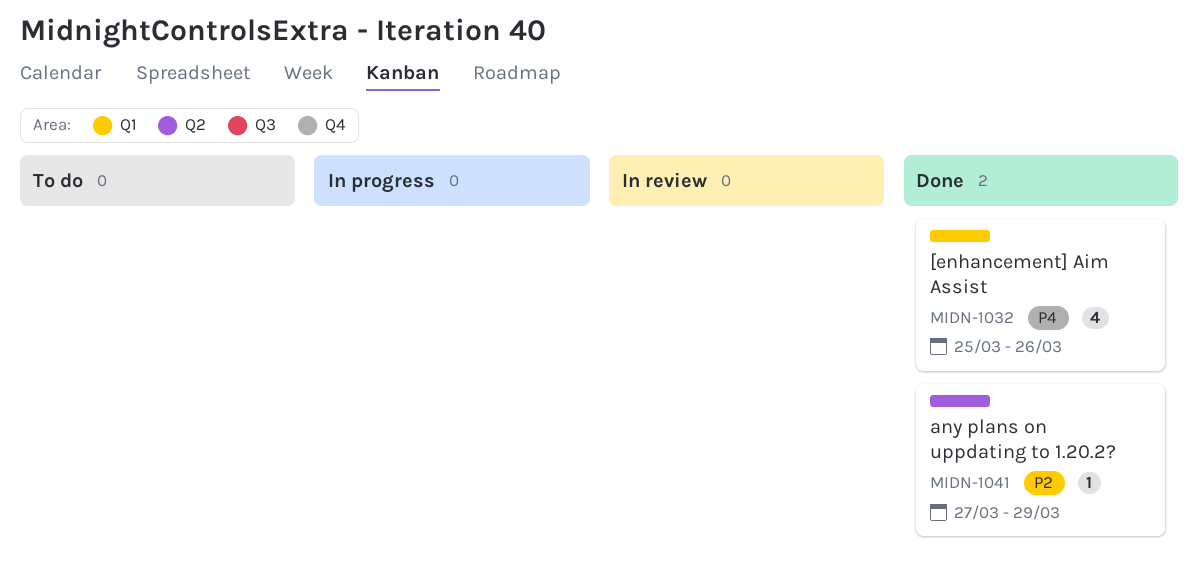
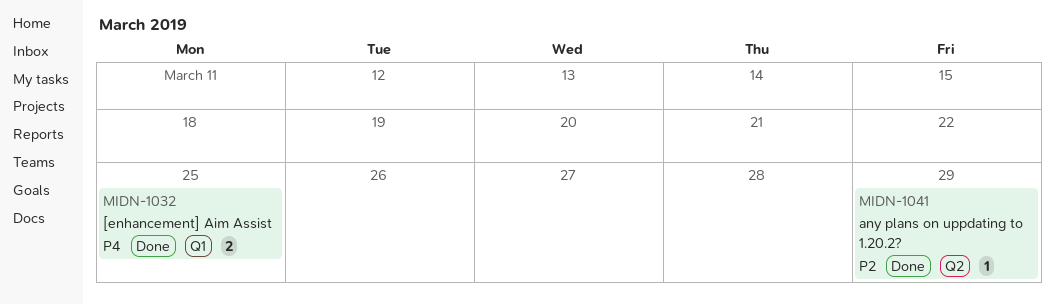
MIDN-1032, estimate: 4 -> 2
MIDN-1032, due: Mar 26 -> Mar 25

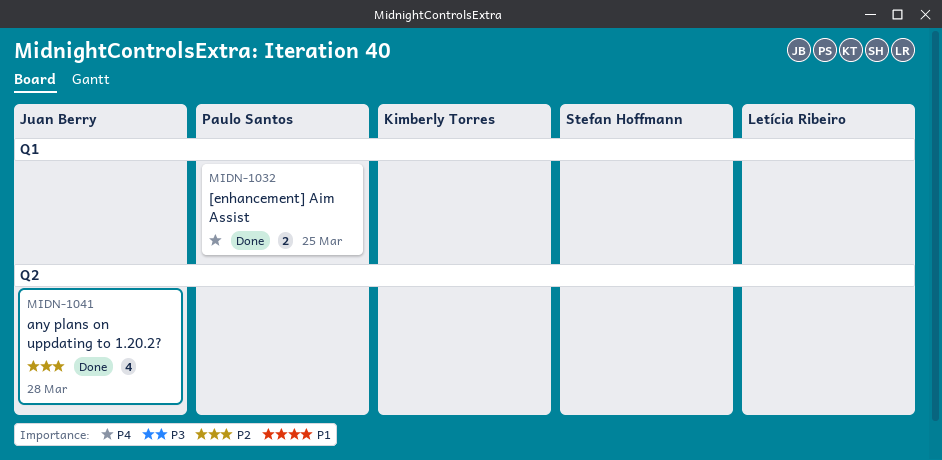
MIDN-1041, estimate: 1 -> 4
MIDN-1041, due: Mar 29 -> Mar 28

